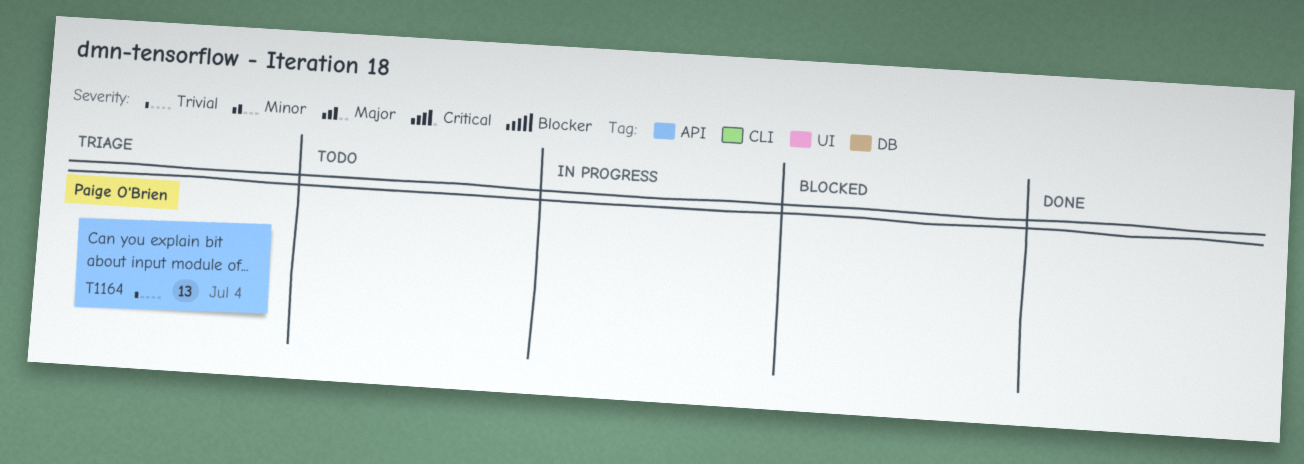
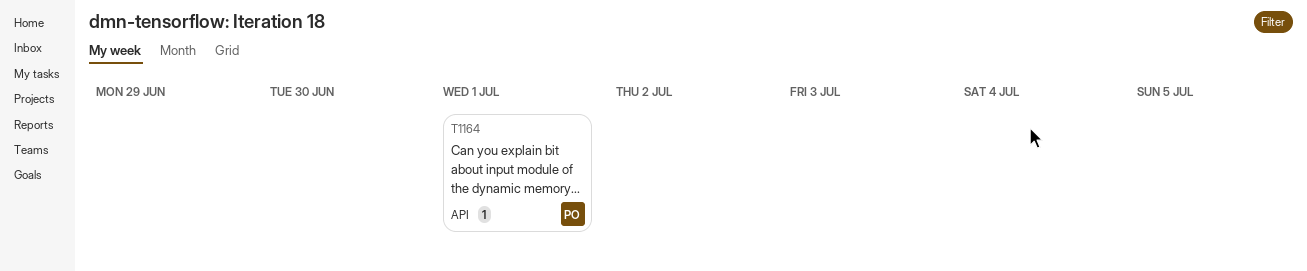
T1164, estimate: 13 -> 1
T1164, due: Jul 4 -> Jul 1

